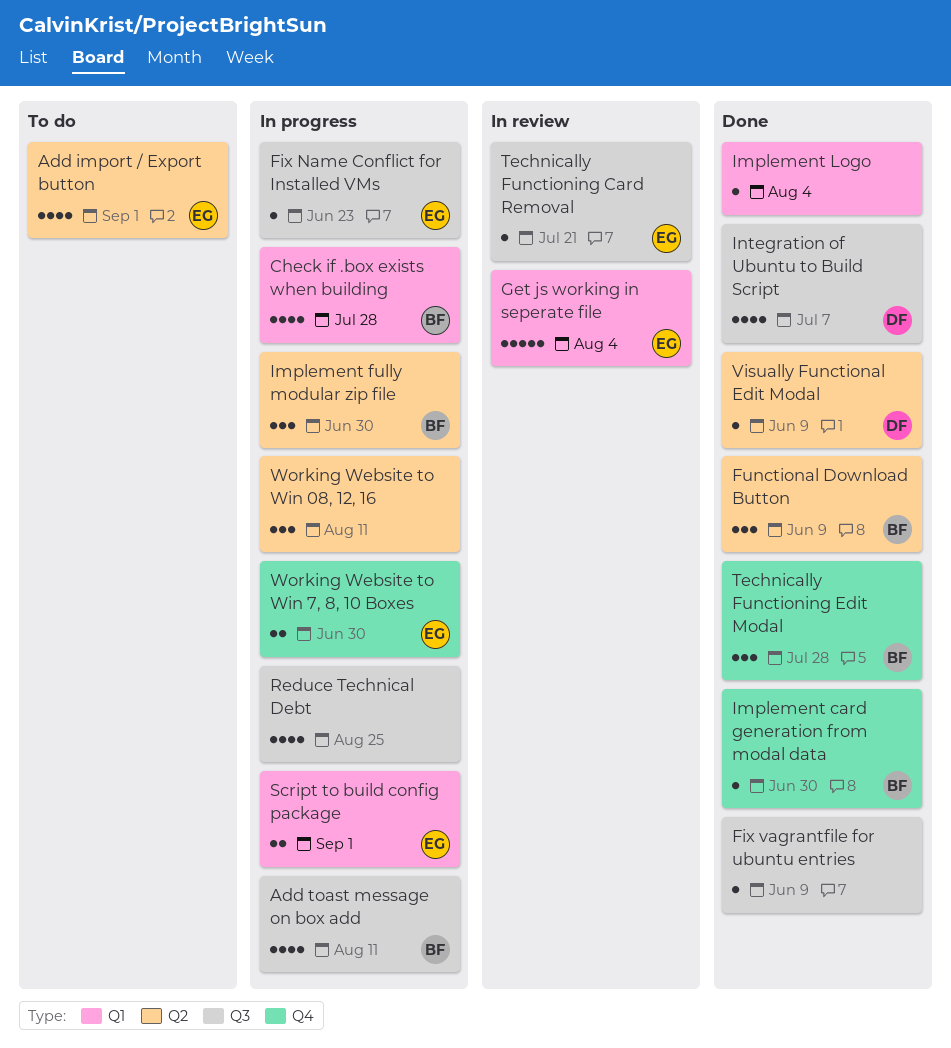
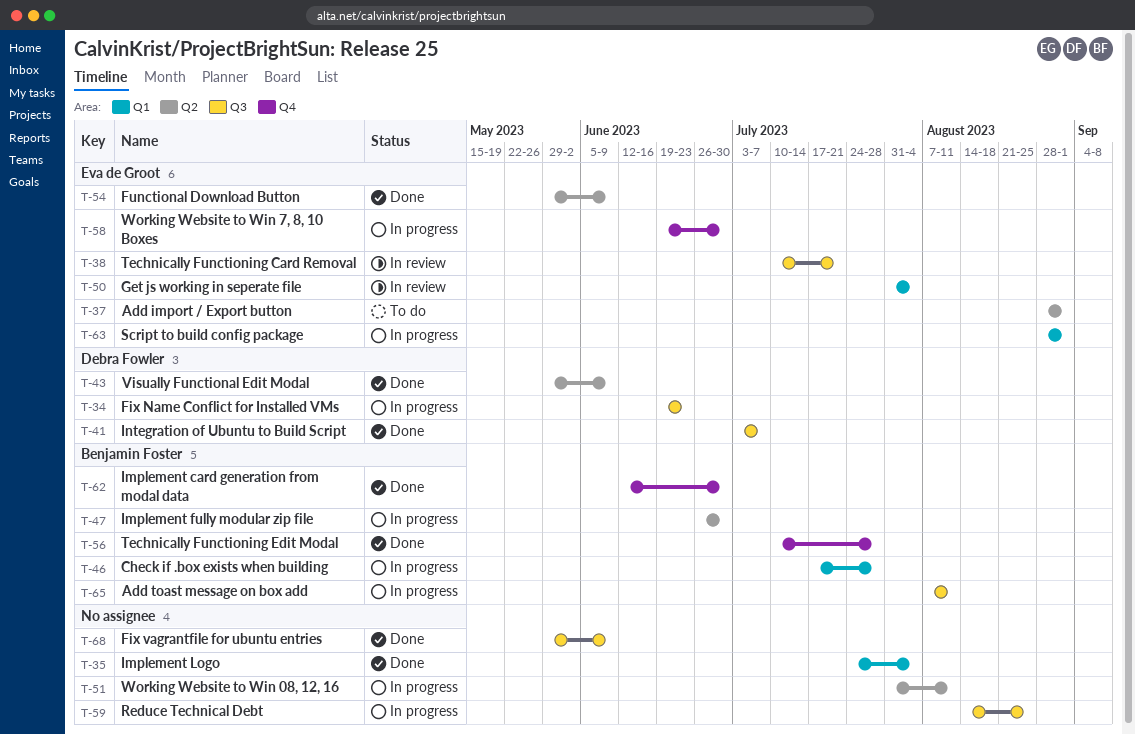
Fix Name Conflict for Installed VMs, owner: Eva de Groot -> Debra Fowler
Functional Download Button, owner: Benjamin Foster -> Eva de Groot

